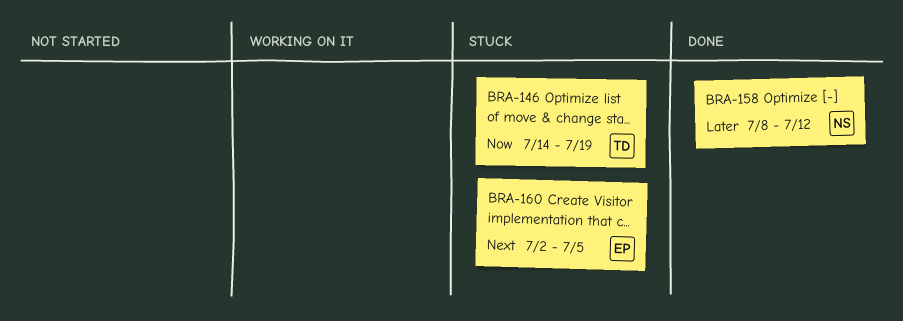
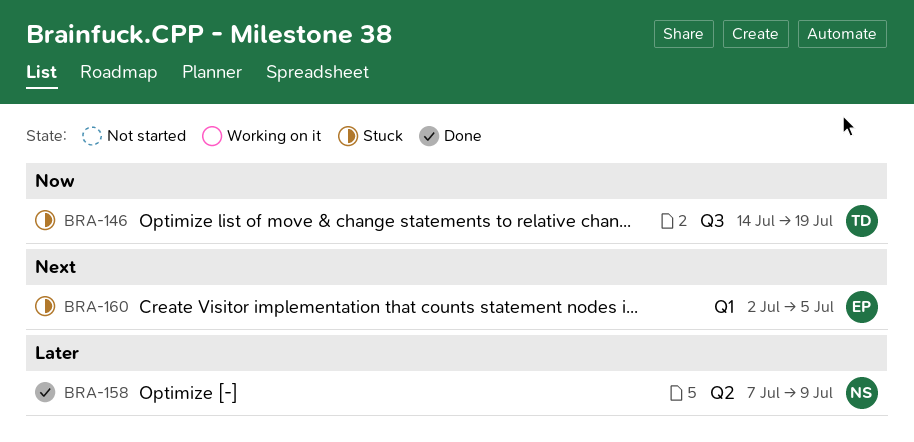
BRA-158, start: Jul 8 -> Jul 7
BRA-158, due: Jul 12 -> Jul 9

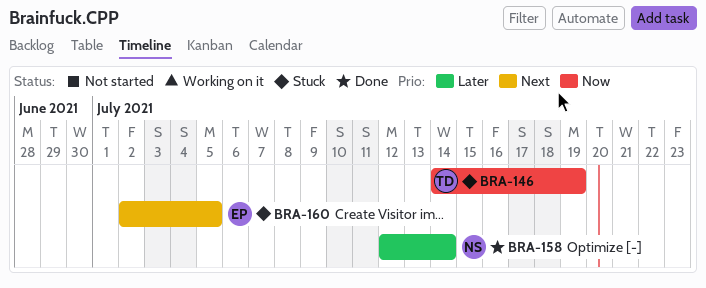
BRA-158, start: Jul 7 -> Jul 12
BRA-158, due: Jul 9 -> Jul 14

